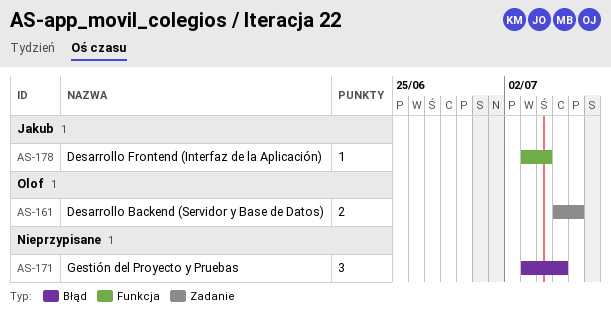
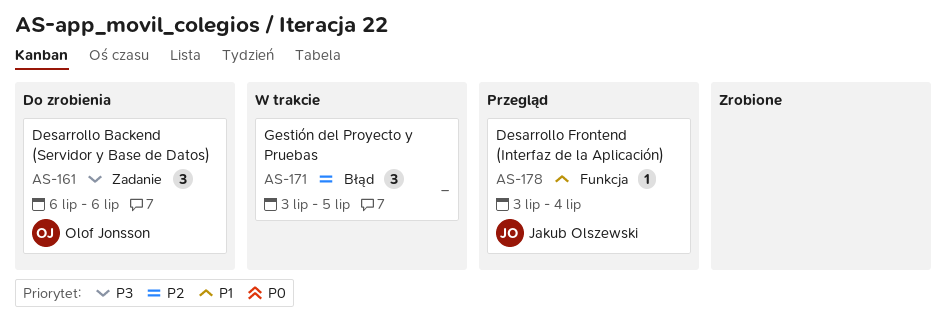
AS-161, estimate: 2 -> 3
AS-161, start: Jul 5 -> Jul 6

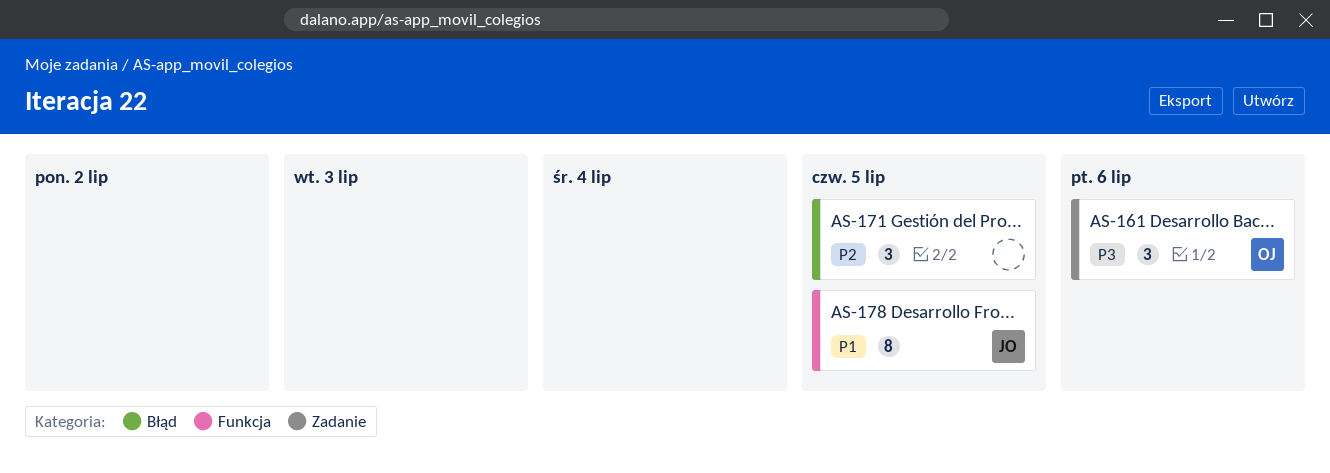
AS-178, estimate: 1 -> 8
AS-178, due: Jul 4 -> Jul 5

